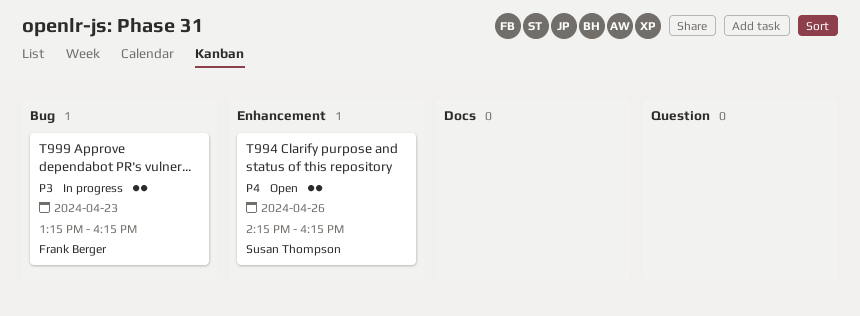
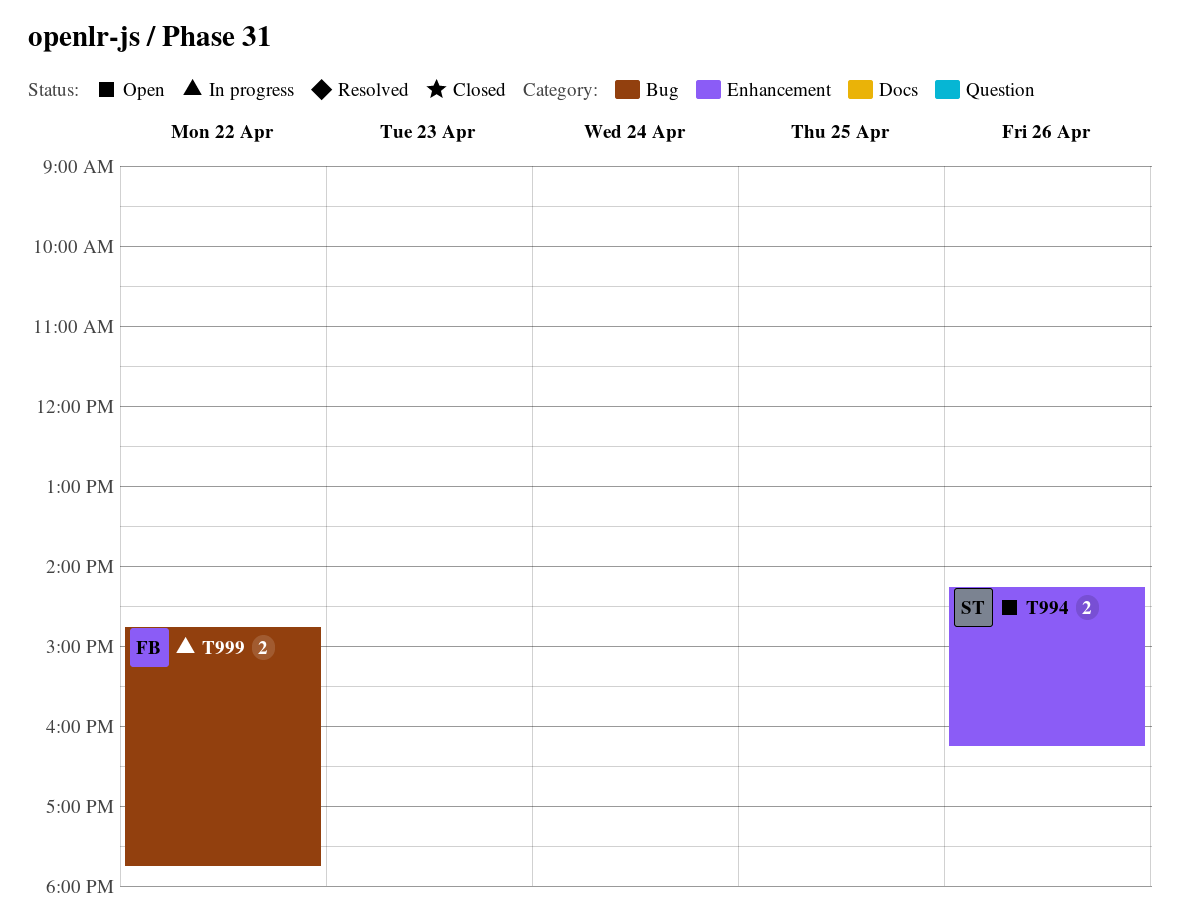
T999, day: Apr 23 -> Apr 22
T999, begins: 13:15 -> 14:45
T999, ends: 16:15 -> 17:45

